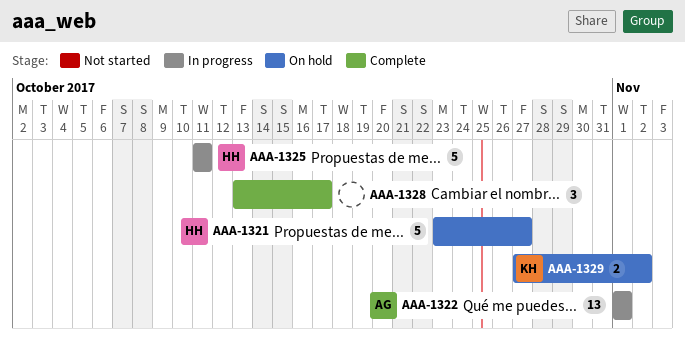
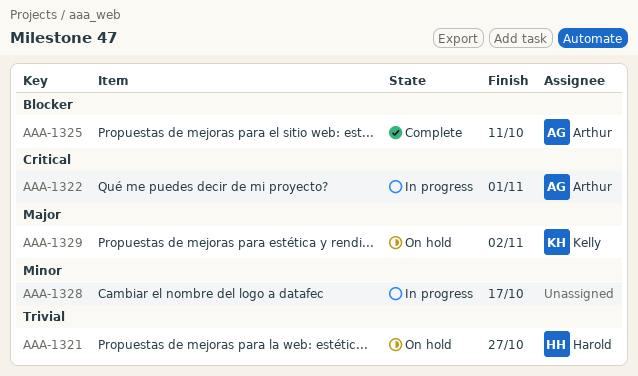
AAA-1325, status: In progress -> Complete
AAA-1325, owner: Harold -> Arthur
AAA-1328, status: Complete -> In progress

